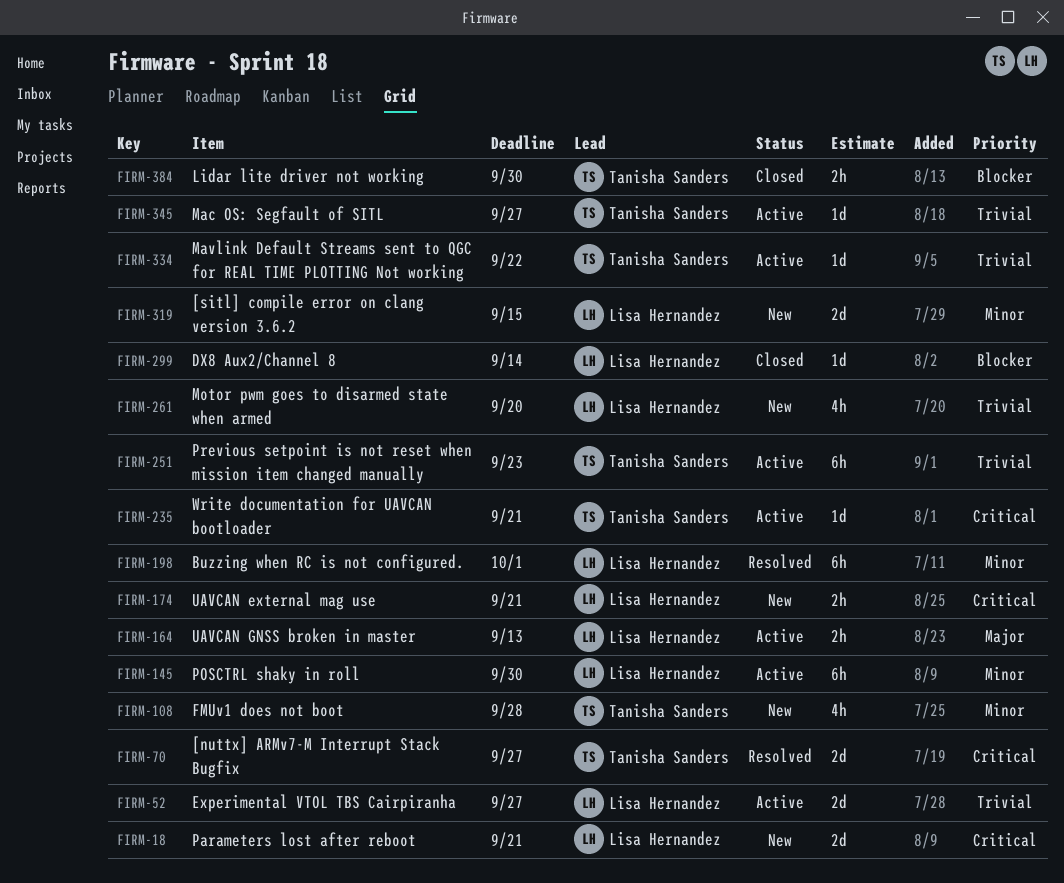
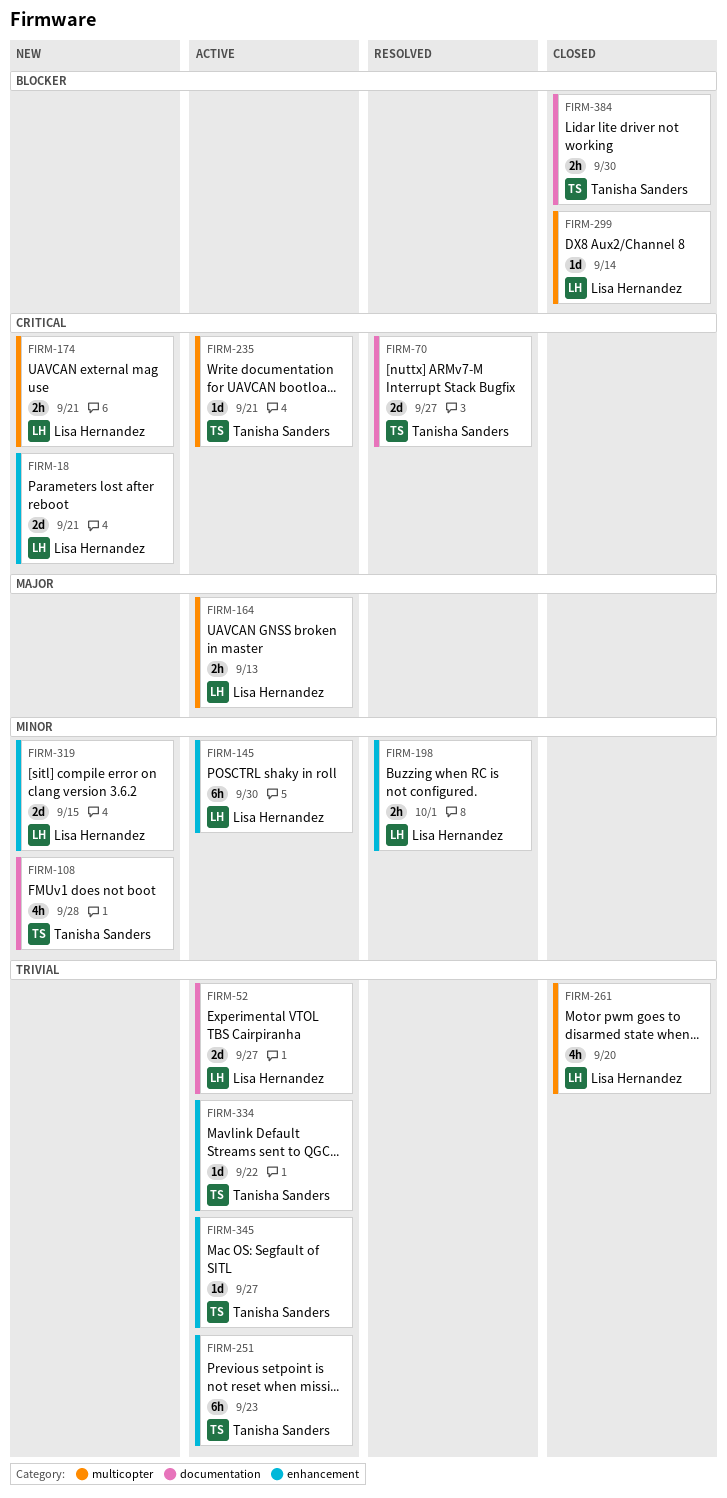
FIRM-198, estimate: 6h -> 2h
FIRM-261, status: New -> Closed

